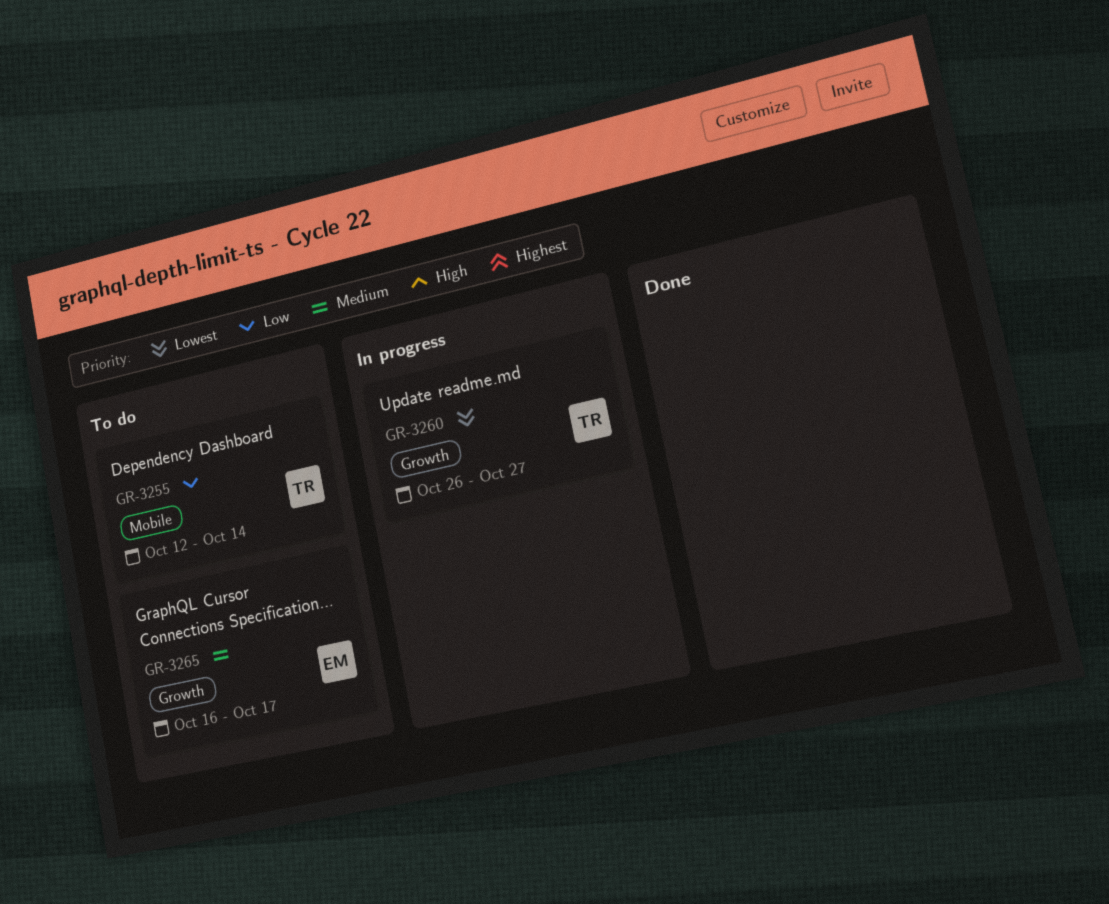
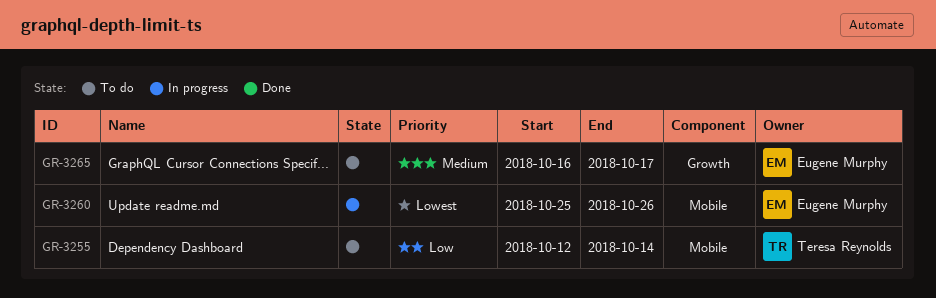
GR-3260, owner: Teresa Reynolds -> Eugene Murphy
GR-3260, label: Growth -> Mobile
GR-3260, start: Oct 26 -> Oct 25
GR-3260, due: Oct 27 -> Oct 26

